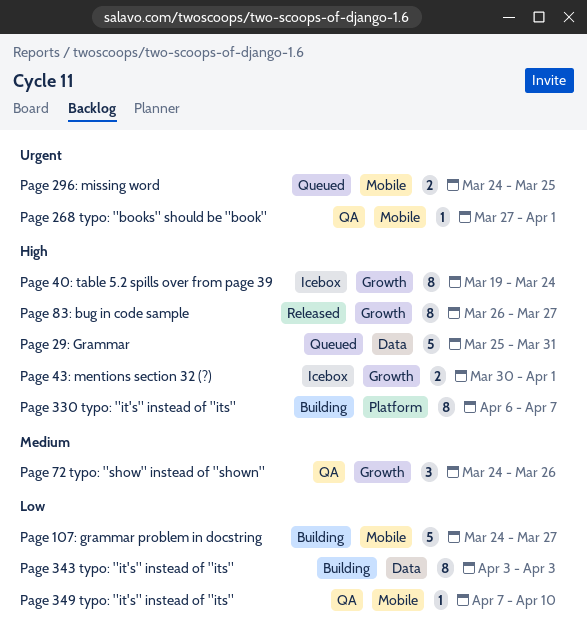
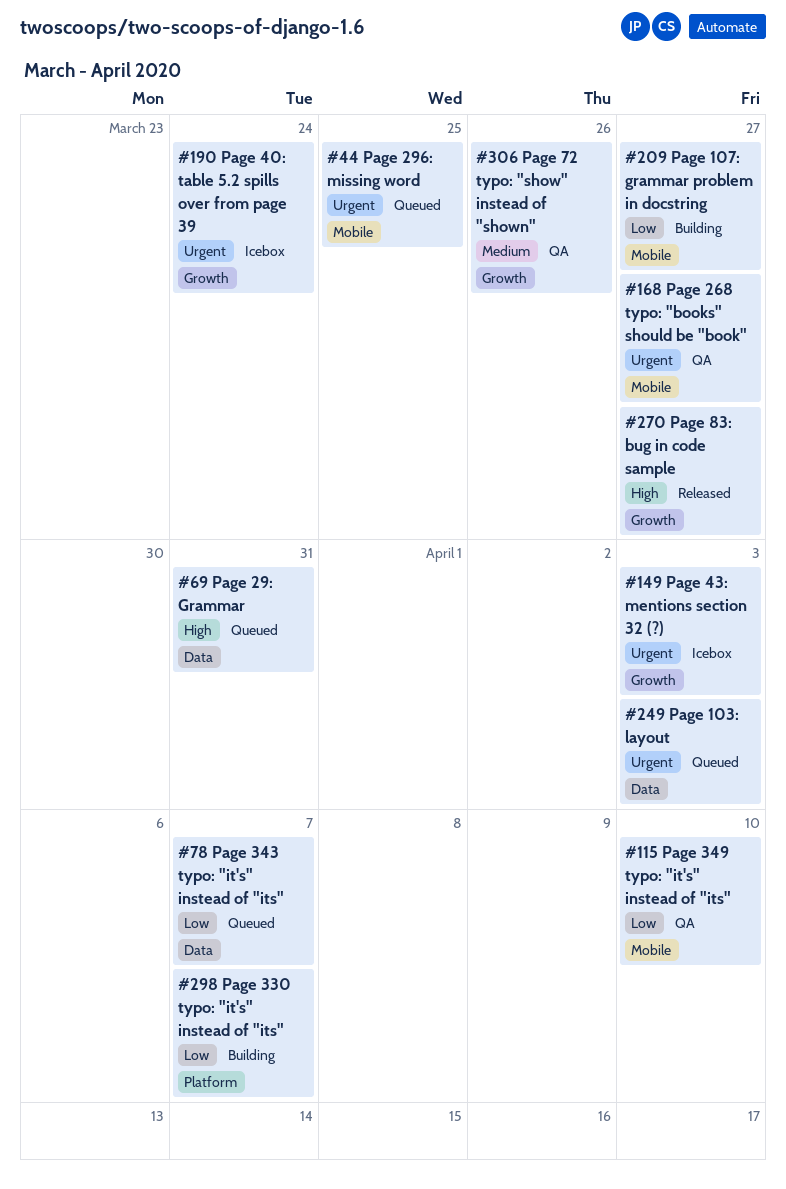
Page 103: layout: none -> present
Page 268 typo: "books" should be "book", due: Apr 1 -> Mar 27
Page 330 typo: "it's" instead of "its", priority: High -> Low
Page 343 typo: "it's" instead of "its", status: Building -> Queued
Page 343 typo: "it's" instead of "its", due: Apr 3 -> Apr 7
Page 40: table 5.2 spills over from page 39, priority: High -> Urgent
Page 43: mentions section 32 (?), priority: High -> Urgent
Page 43: mentions section 32 (?), due: Apr 1 -> Apr 3

